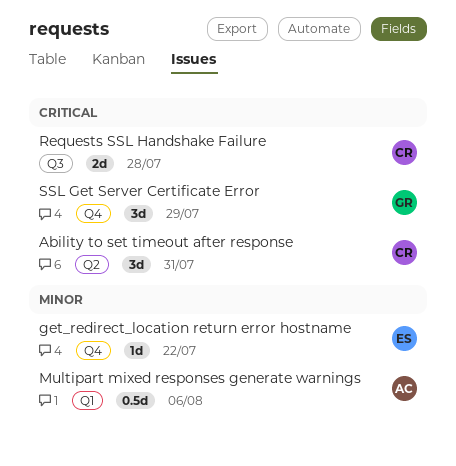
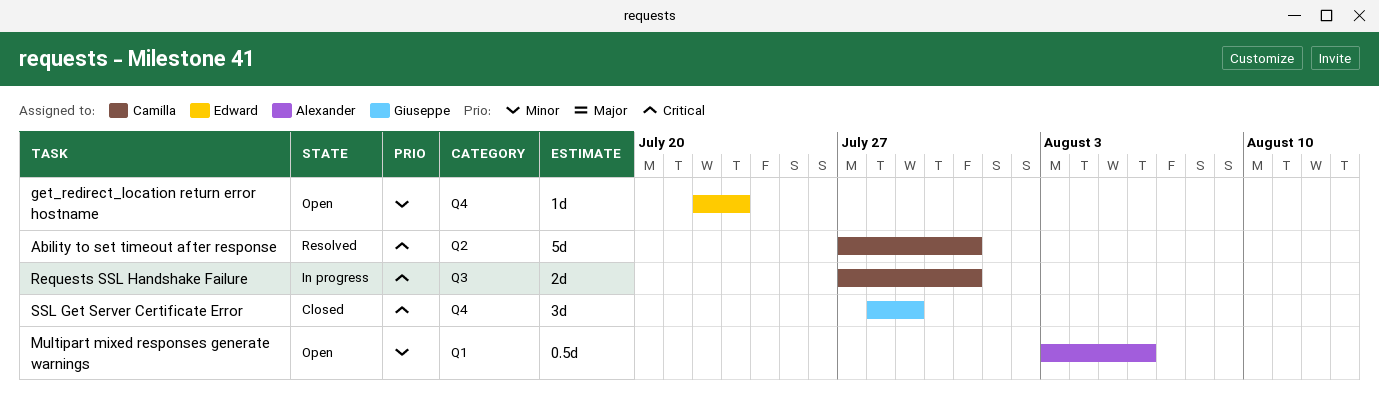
Ability to set timeout after response, estimate: 3d -> 5d
get_redirect_location return error hostname, due: Jul 22 -> Jul 23
Requests SSL Handshake Failure, due: Jul 28 -> Jul 31

